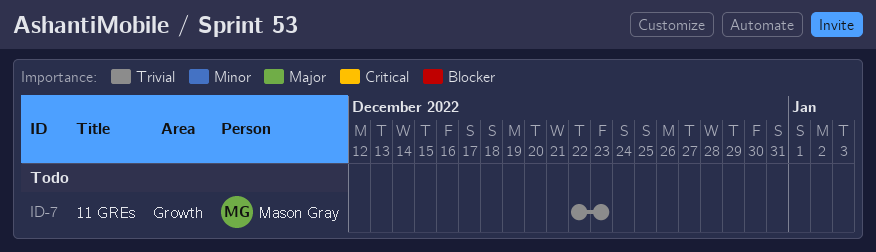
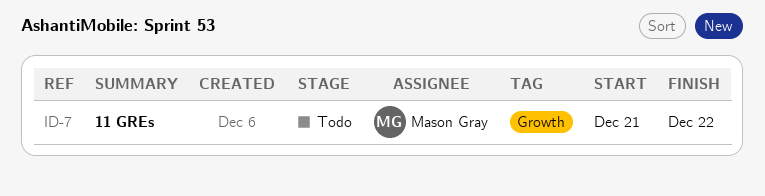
ID-7, start: Dec 22 -> Dec 21
ID-7, due: Dec 23 -> Dec 22

